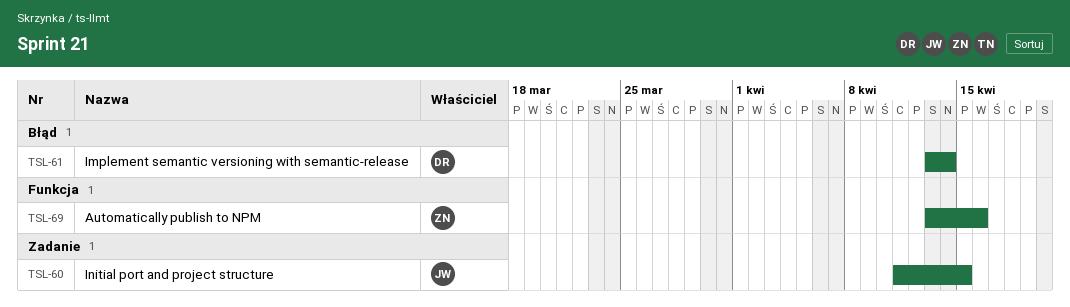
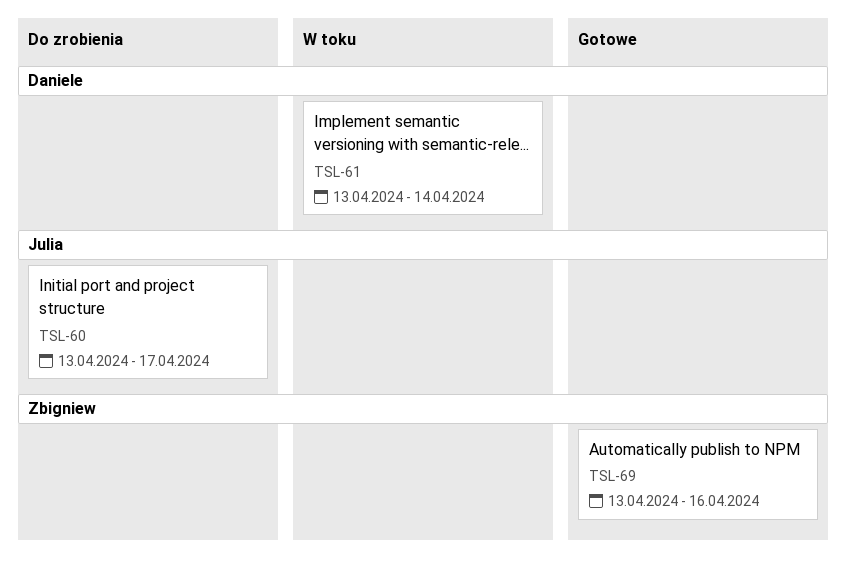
TSL-60, start: Apr 11 -> Apr 13
TSL-60, due: Apr 15 -> Apr 17

